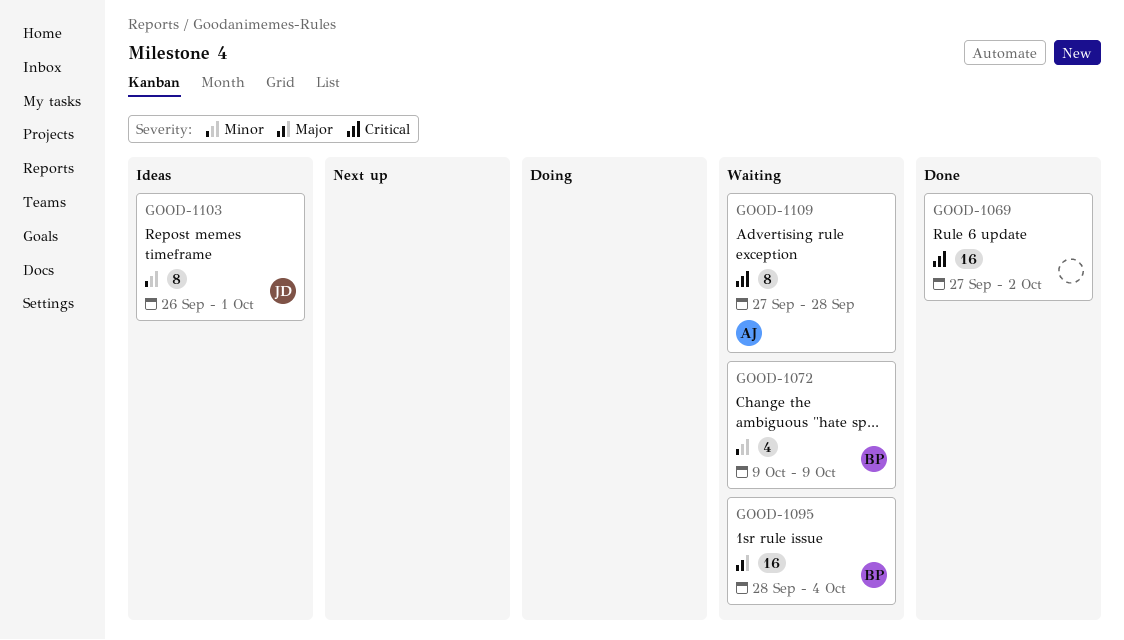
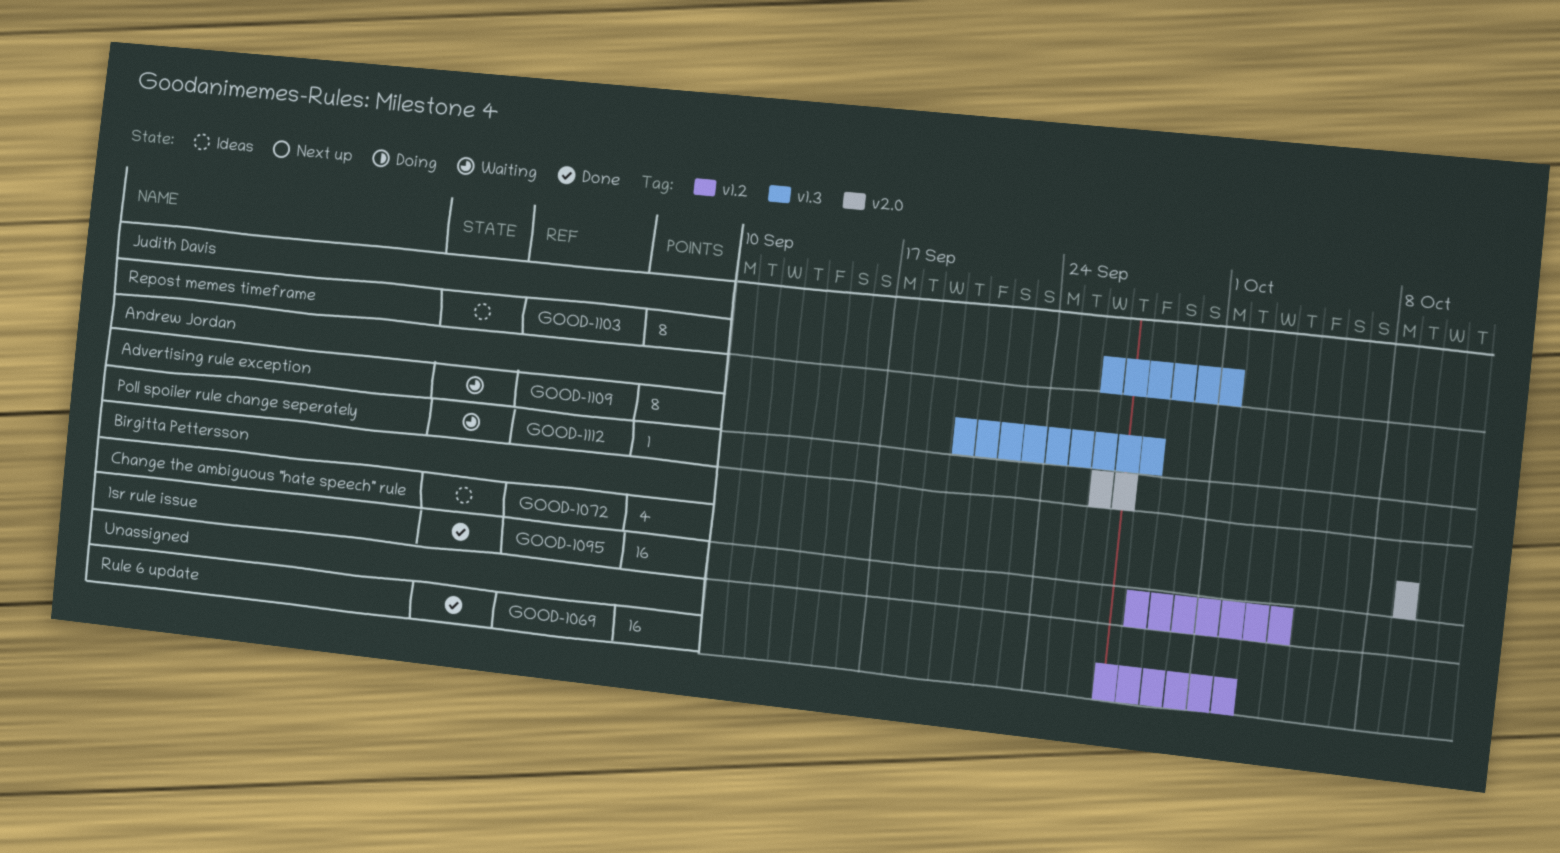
GOOD-1072, status: Waiting -> Ideas
GOOD-1095, status: Waiting -> Done
GOOD-1109, start: Sep 27 -> Sep 20
GOOD-1112: none -> present

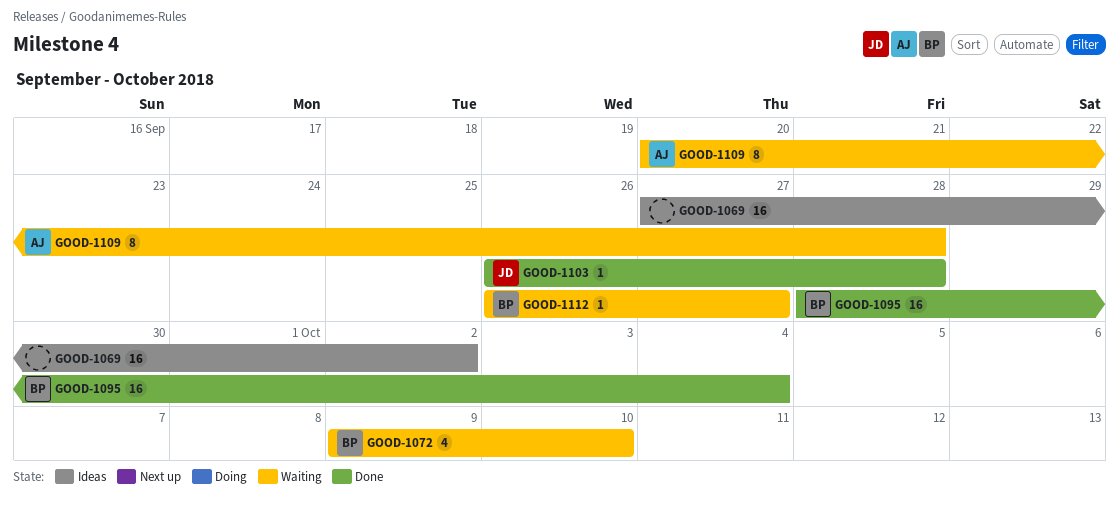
GOOD-1069, status: Done -> Ideas
GOOD-1072, status: Ideas -> Waiting
GOOD-1072, due: Oct 9 -> Oct 10
GOOD-1103, status: Ideas -> Done
GOOD-1103, estimate: 8 -> 1
GOOD-1103, due: Oct 1 -> Sep 28
GOOD-1112, owner: Andrew Jordan -> Birgitta Pettersson

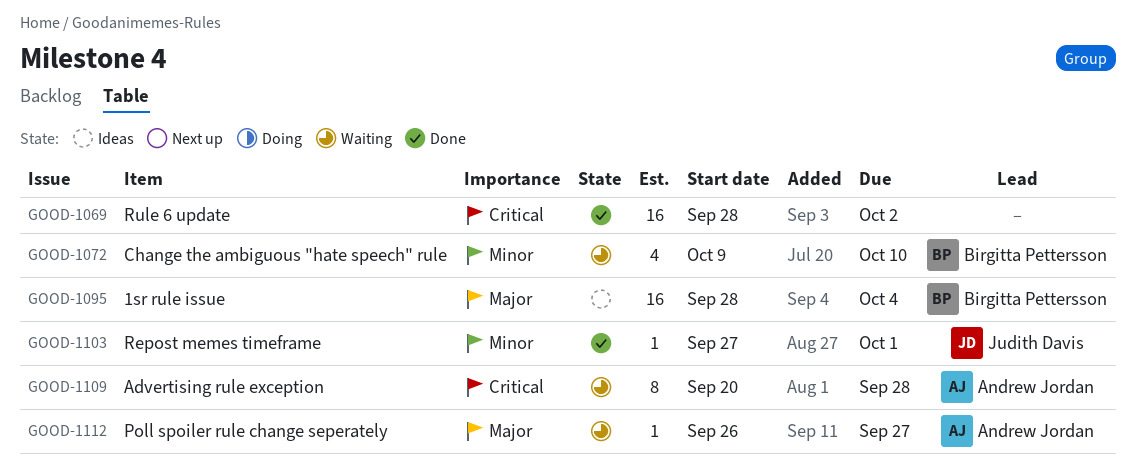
GOOD-1069, status: Ideas -> Done
GOOD-1069, start: Sep 27 -> Sep 28
GOOD-1095, status: Done -> Ideas
GOOD-1103, start: Sep 26 -> Sep 27
GOOD-1103, due: Sep 28 -> Oct 1
GOOD-1112, owner: Birgitta Pettersson -> Andrew Jordan

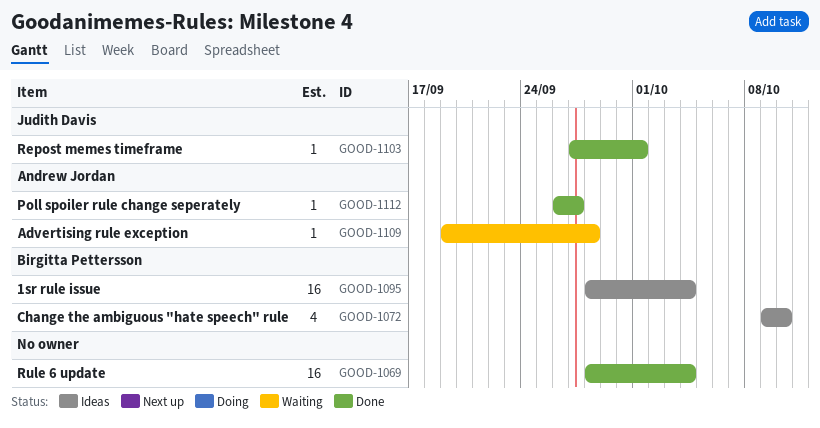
GOOD-1069, due: Oct 2 -> Oct 4
GOOD-1072, status: Waiting -> Ideas
GOOD-1109, estimate: 8 -> 1
GOOD-1109, start: Sep 20 -> Sep 19
GOOD-1112, status: Waiting -> Done

